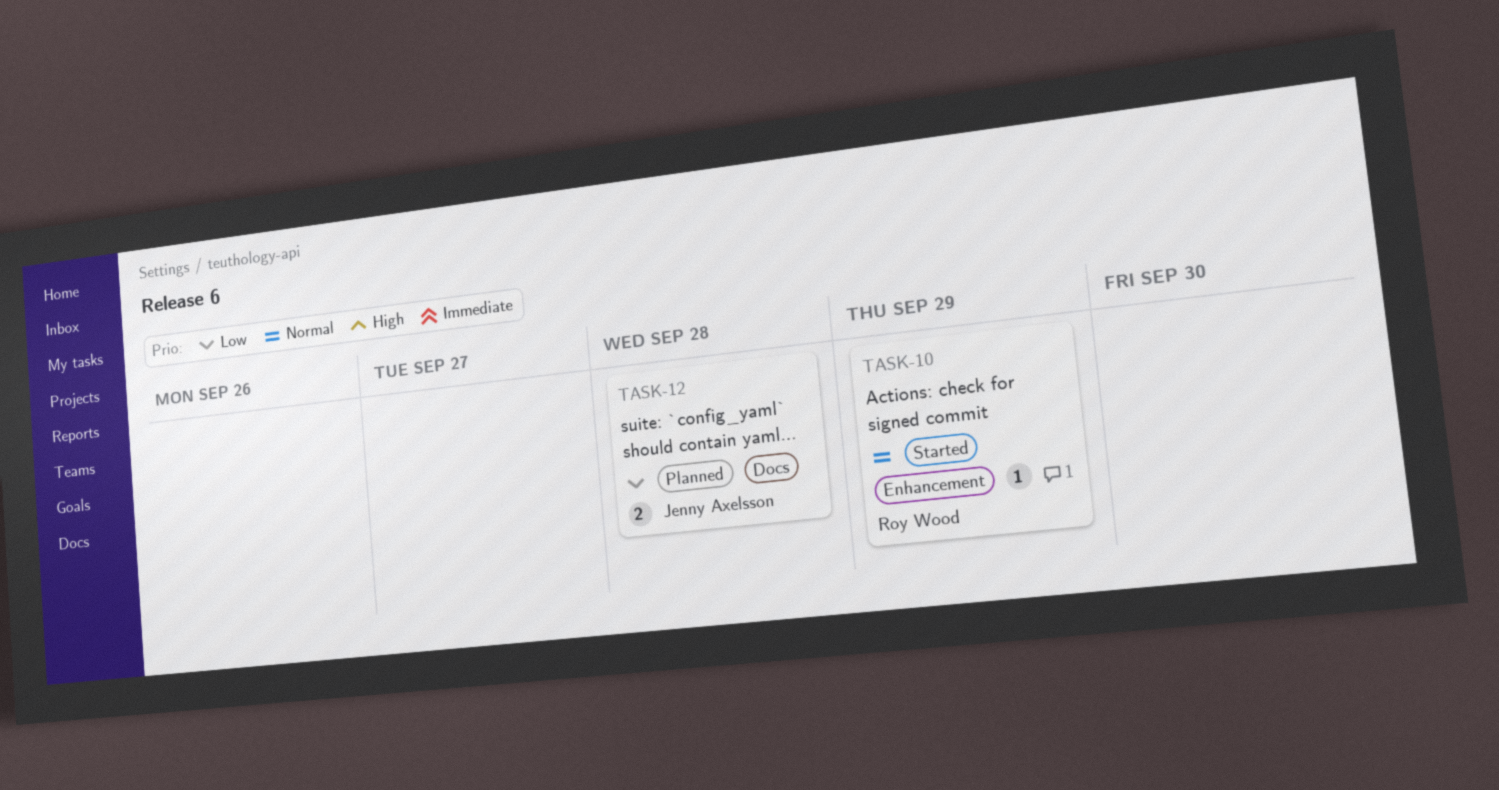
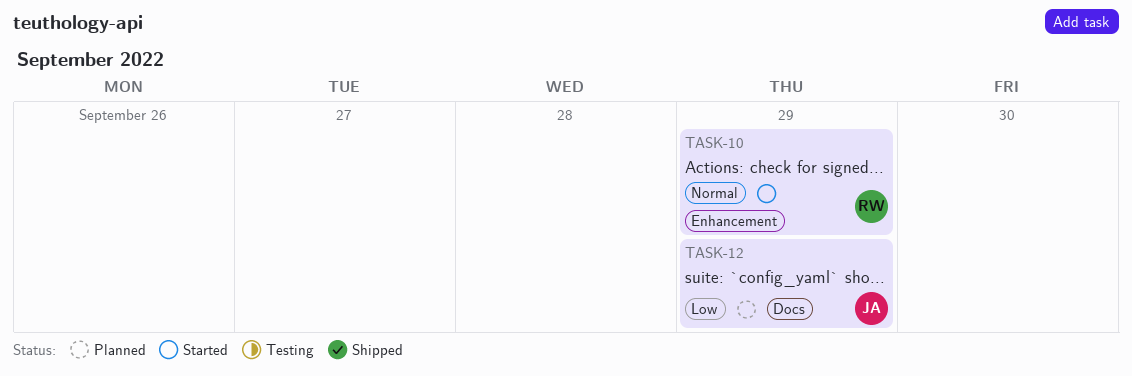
TASK-12, due: Sep 28 -> Sep 29

